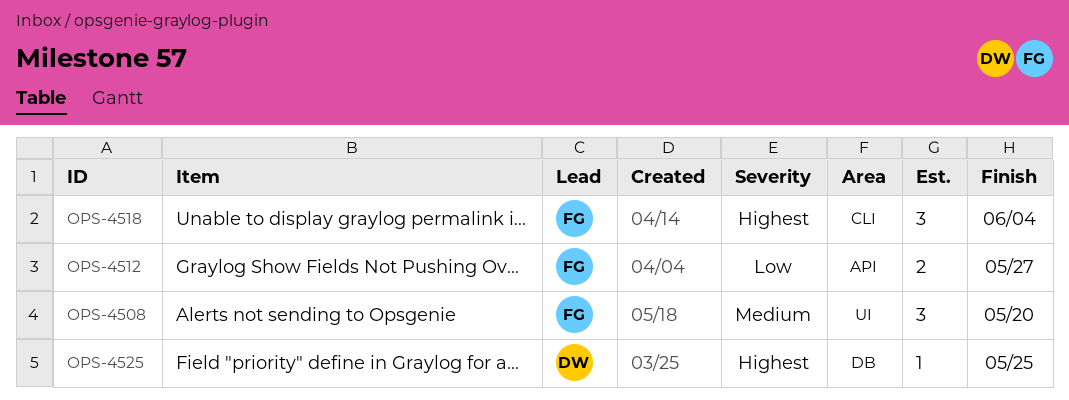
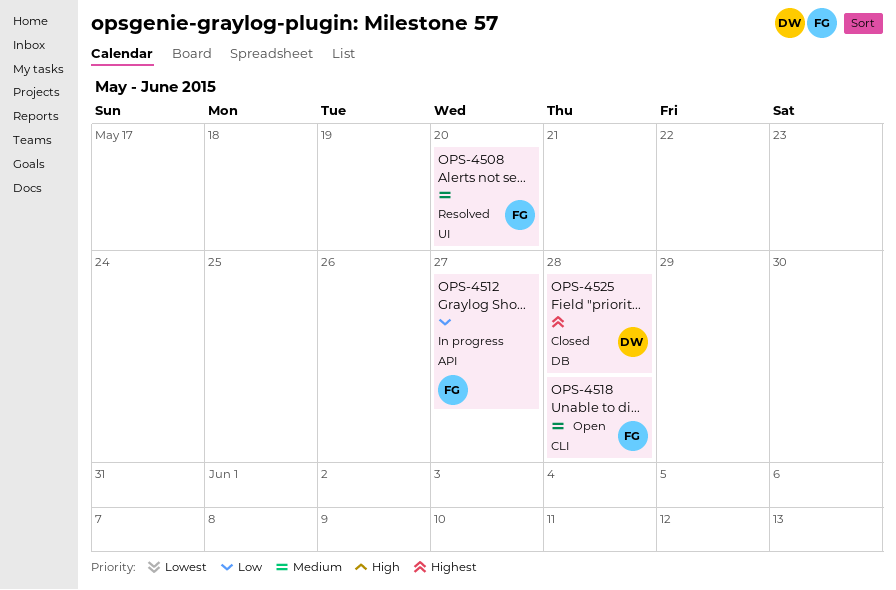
OPS-4518, priority: Highest -> Medium
OPS-4518, due: Jun 4 -> May 28
OPS-4525, due: May 25 -> May 28

